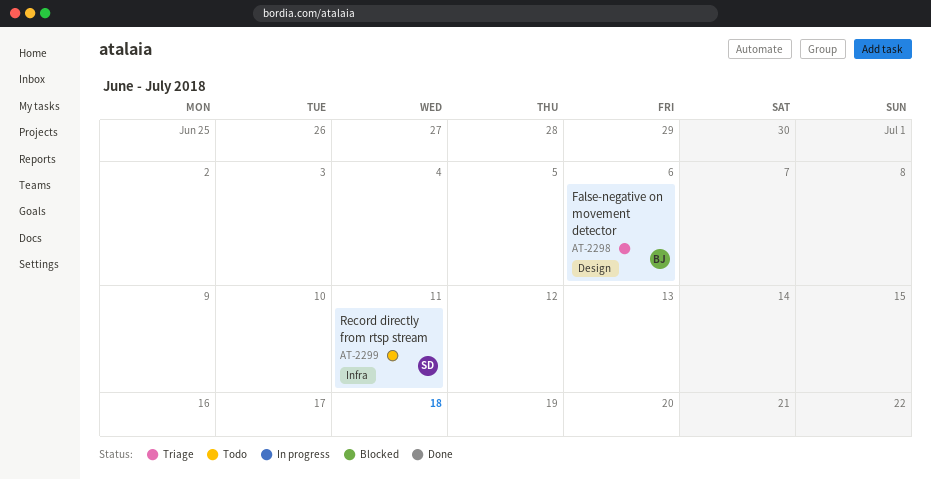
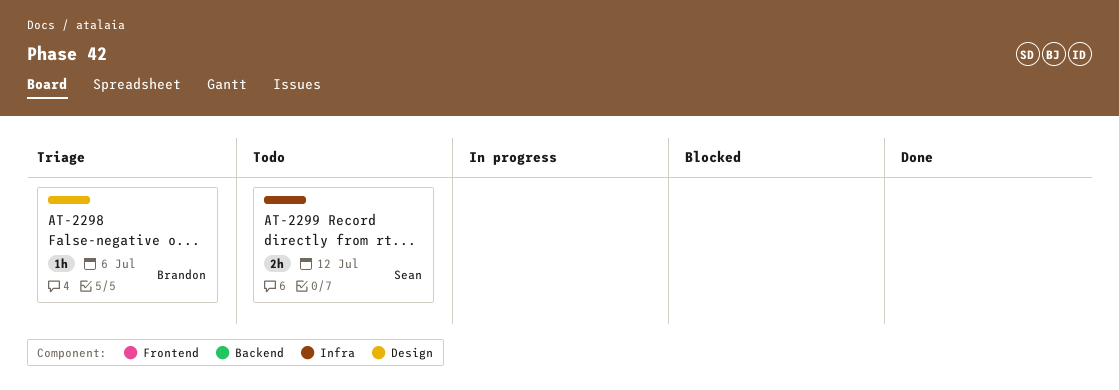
AT-2299, due: Jul 11 -> Jul 12

